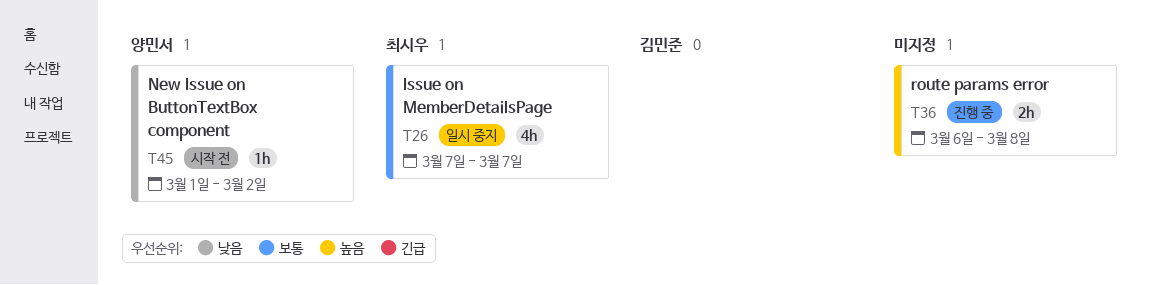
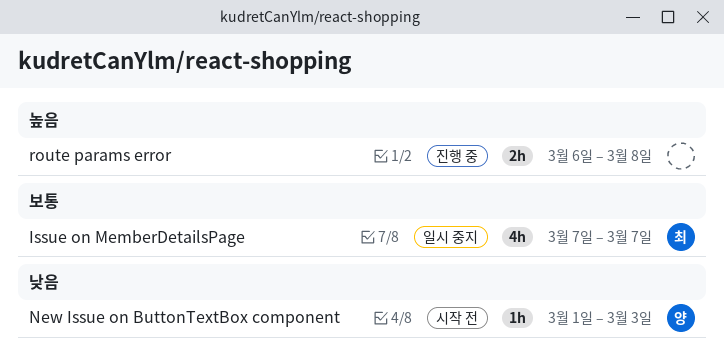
New Issue on ButtonTextBox component, due: Mar 2 -> Mar 3

